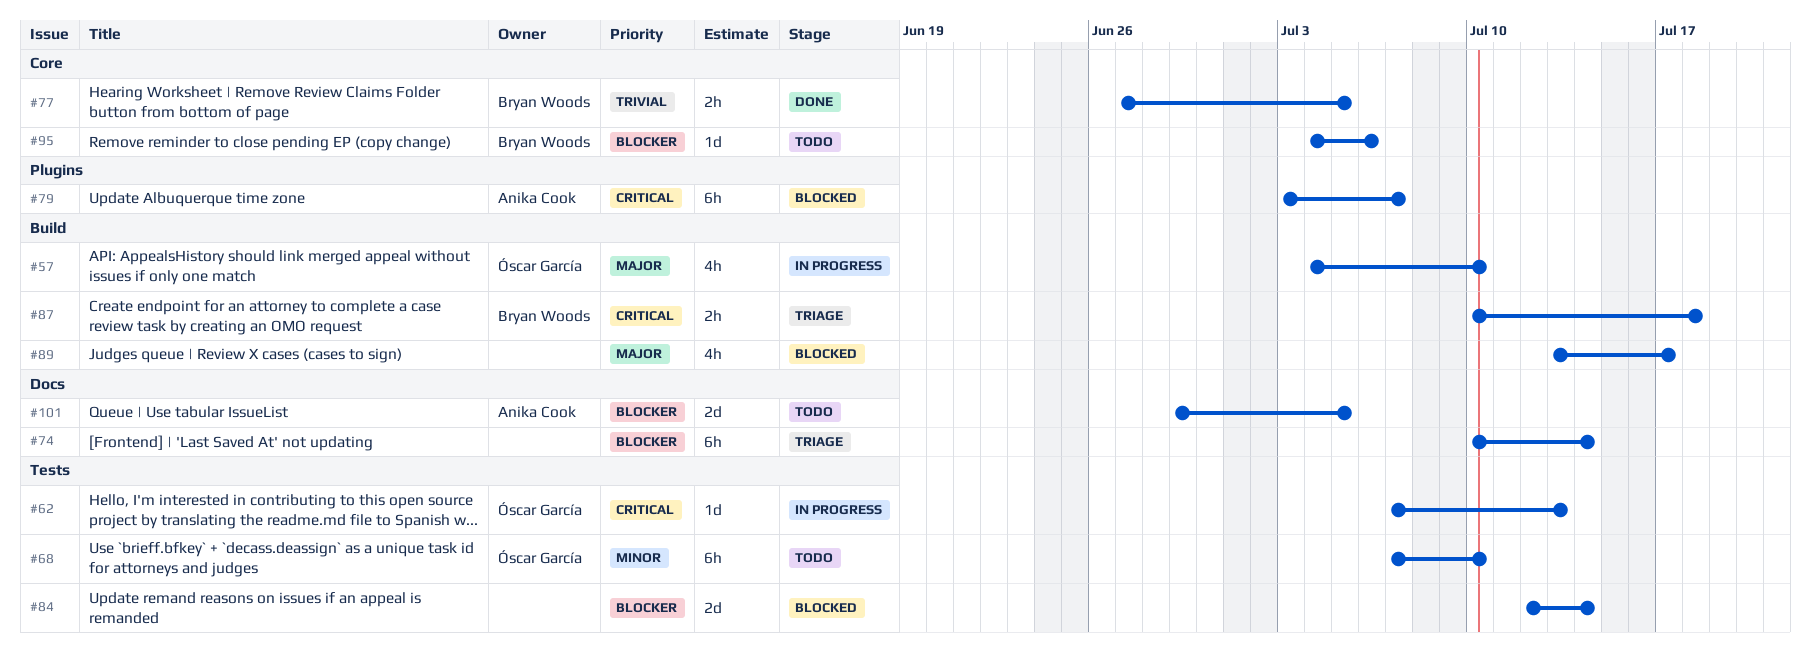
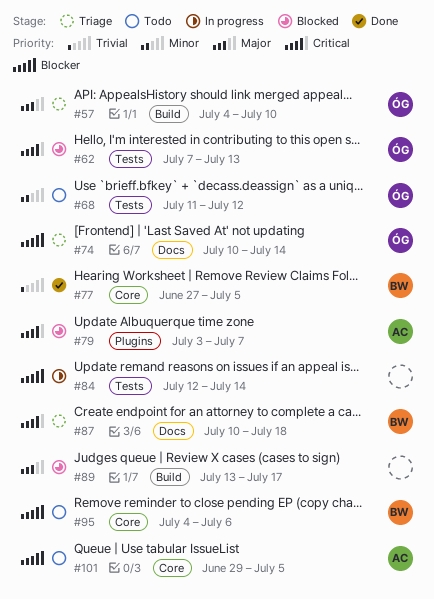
#57, status: In progress -> Triage
#62, status: In progress -> Blocked
#68, start: Jul 7 -> Jul 11
#68, due: Jul 10 -> Jul 12
#74, owner: none -> Óscar García
#84, status: Blocked -> In progress
#87, label: Build -> Docs
#101, label: Docs -> Core

